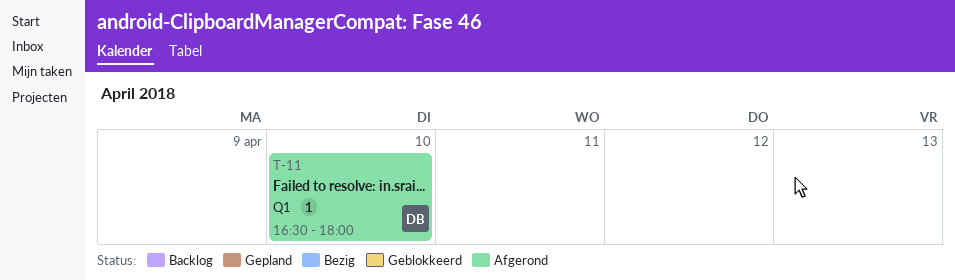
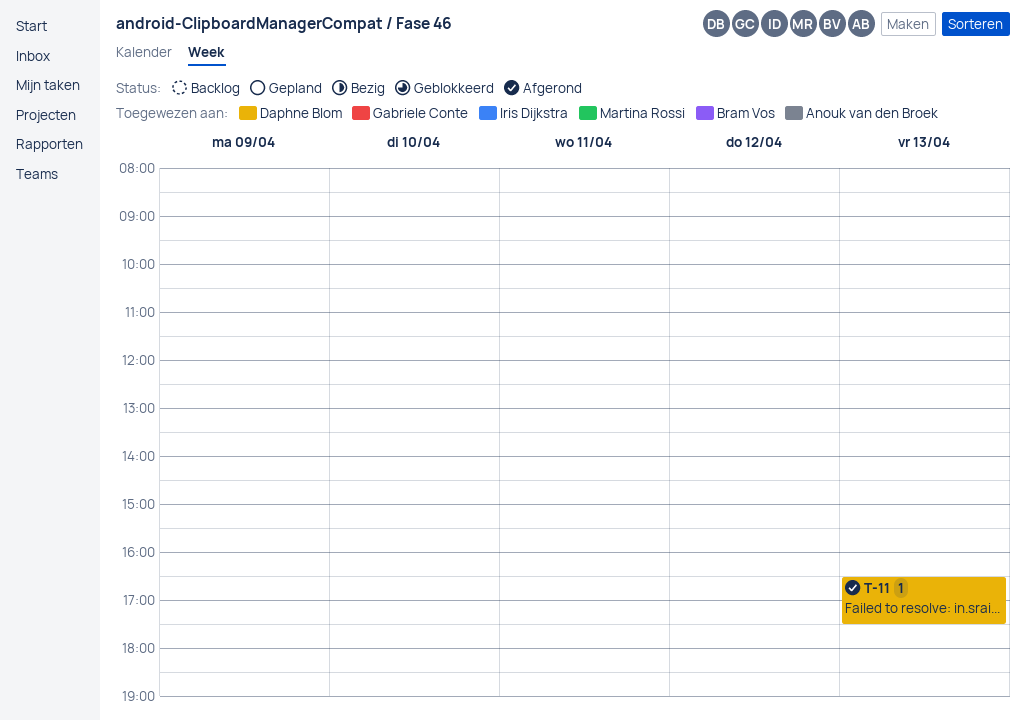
T-11, day: Apr 10 -> Apr 13
T-11, ends: 18:00 -> 17:30

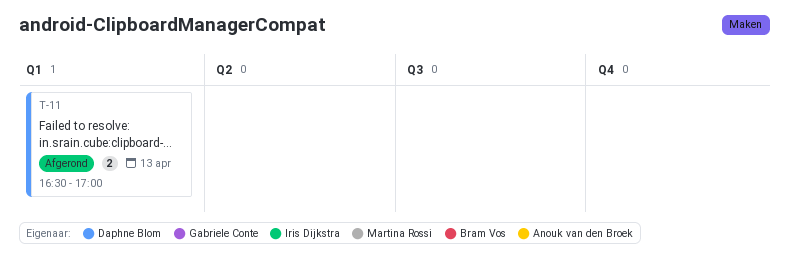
T-11, estimate: 1 -> 2
T-11, ends: 17:30 -> 17:00

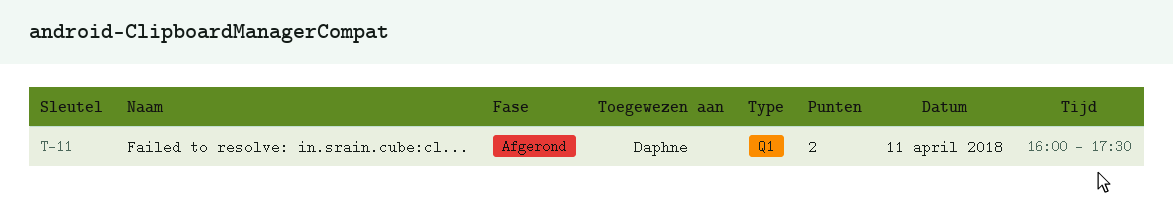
T-11, day: Apr 13 -> Apr 11
T-11, begins: 16:30 -> 16:00
T-11, ends: 17:00 -> 17:30

